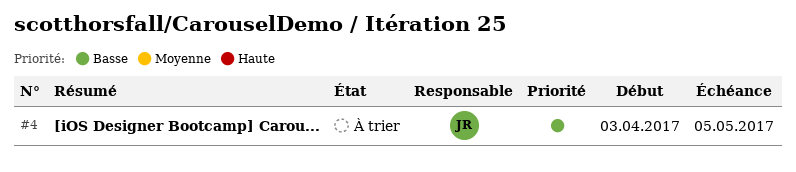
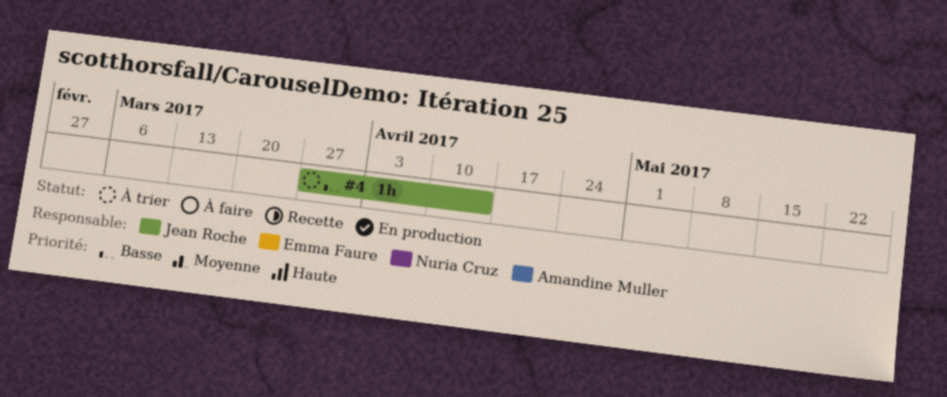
#4, start: Apr 3 -> Mar 27
#4, due: May 5 -> Apr 14

